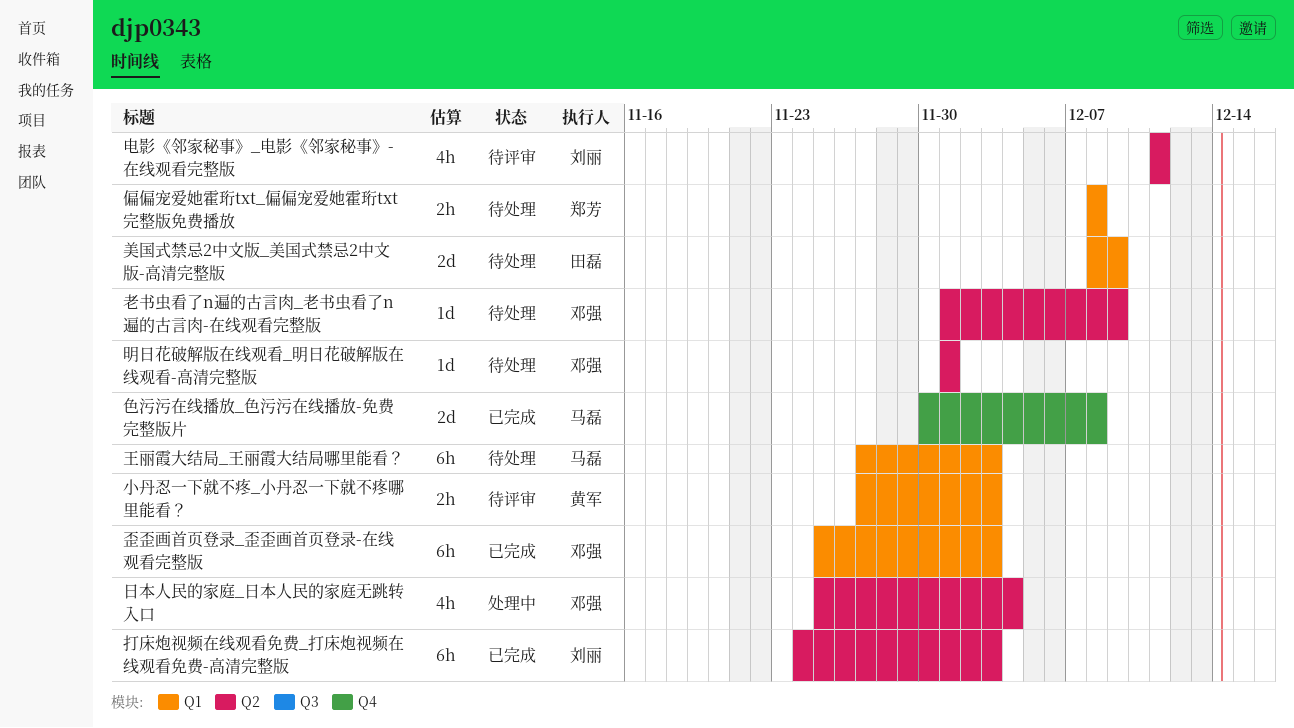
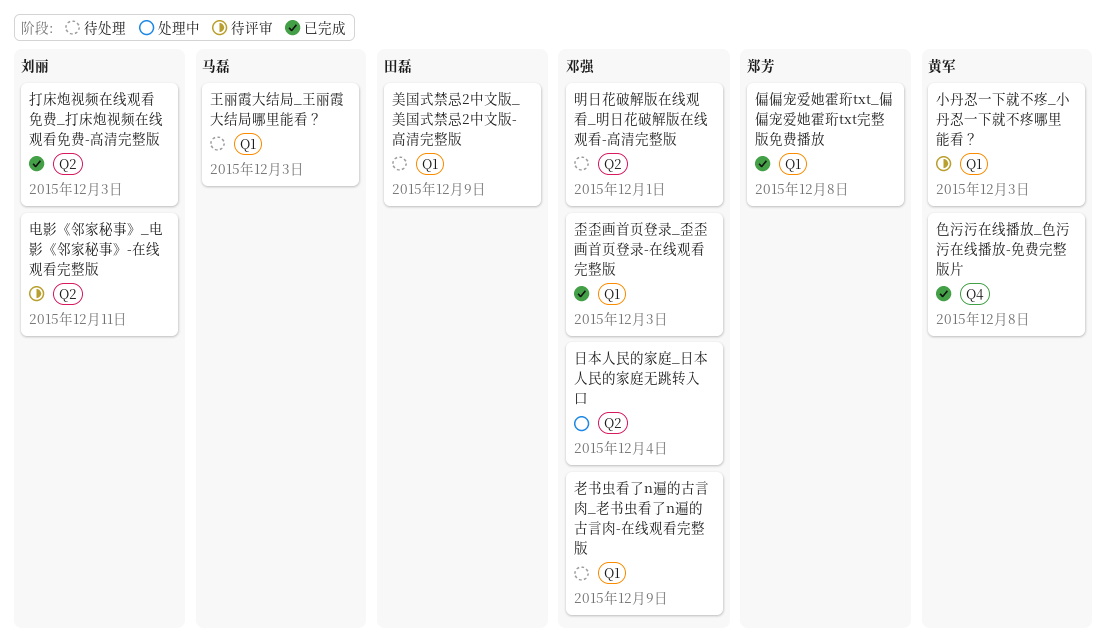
偏偏宠爱她霍珩txt_偏偏宠爱她霍珩txt完整版免费播放, status: 待处理 -> 已完成
老书虫看了n遍的古言肉_老书虫看了n遍的古言肉-在线观看完整版, label: Q2 -> Q1
色污污在线播放_色污污在线播放-免费完整版片, owner: 马磊 -> 黄军

